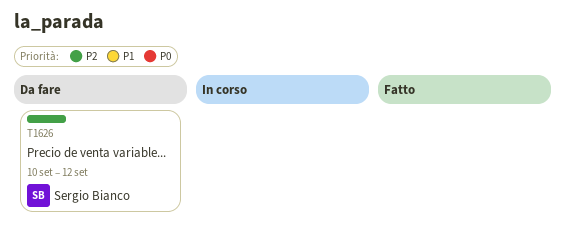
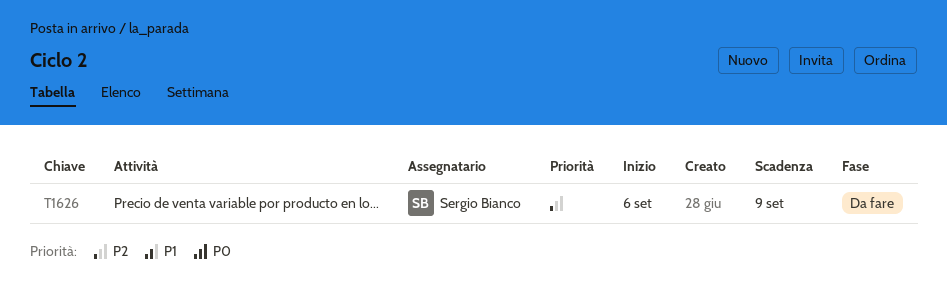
T1626, start: Sep 10 -> Sep 6
T1626, due: Sep 12 -> Sep 9

